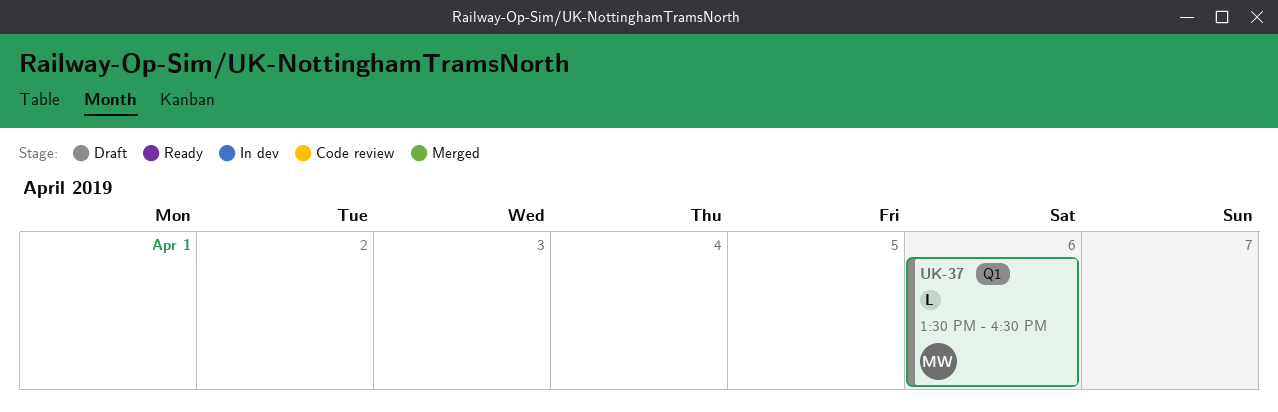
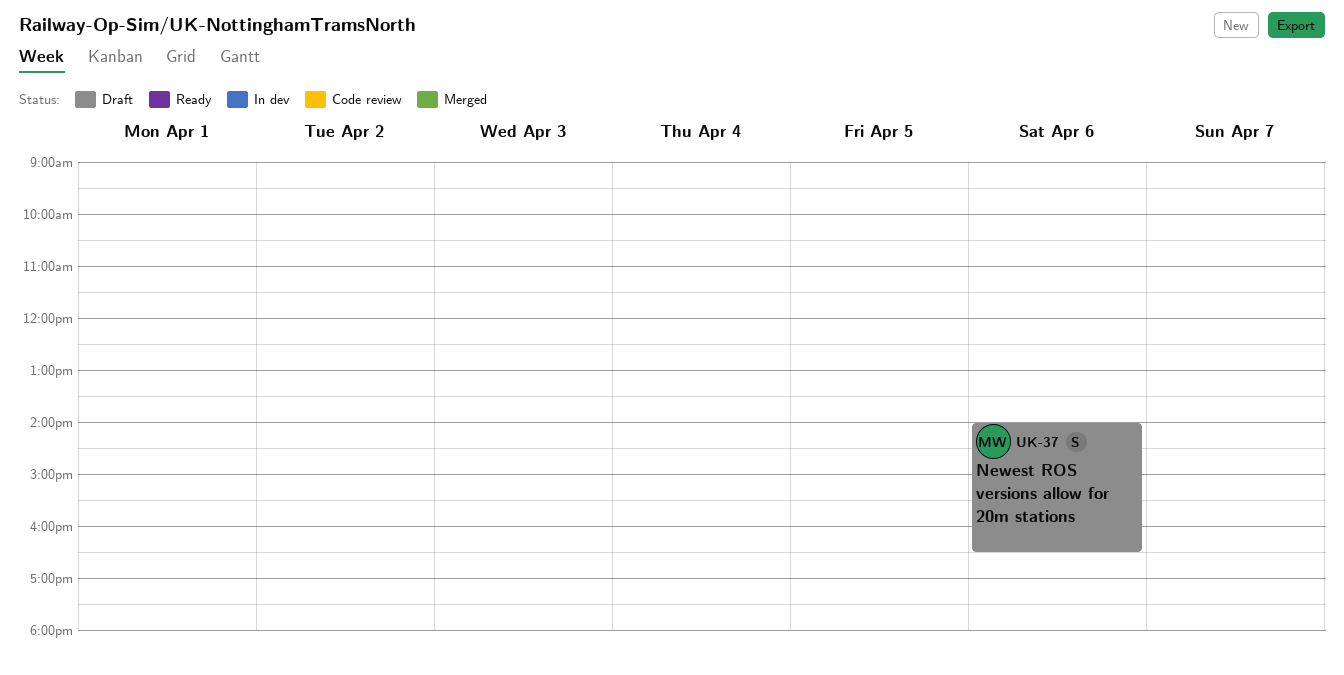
UK-37, estimate: L -> S
UK-37, begins: 13:30 -> 14:00

